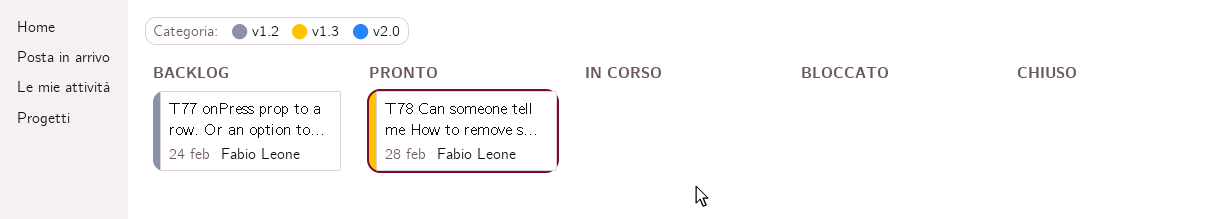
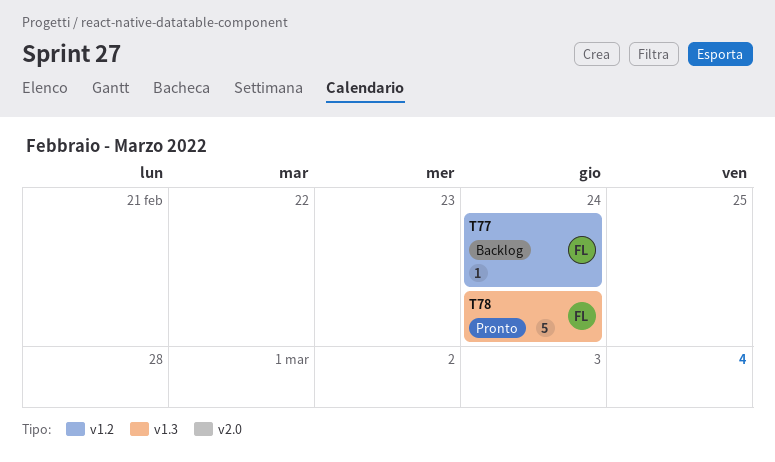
T78, due: Feb 28 -> Feb 24

